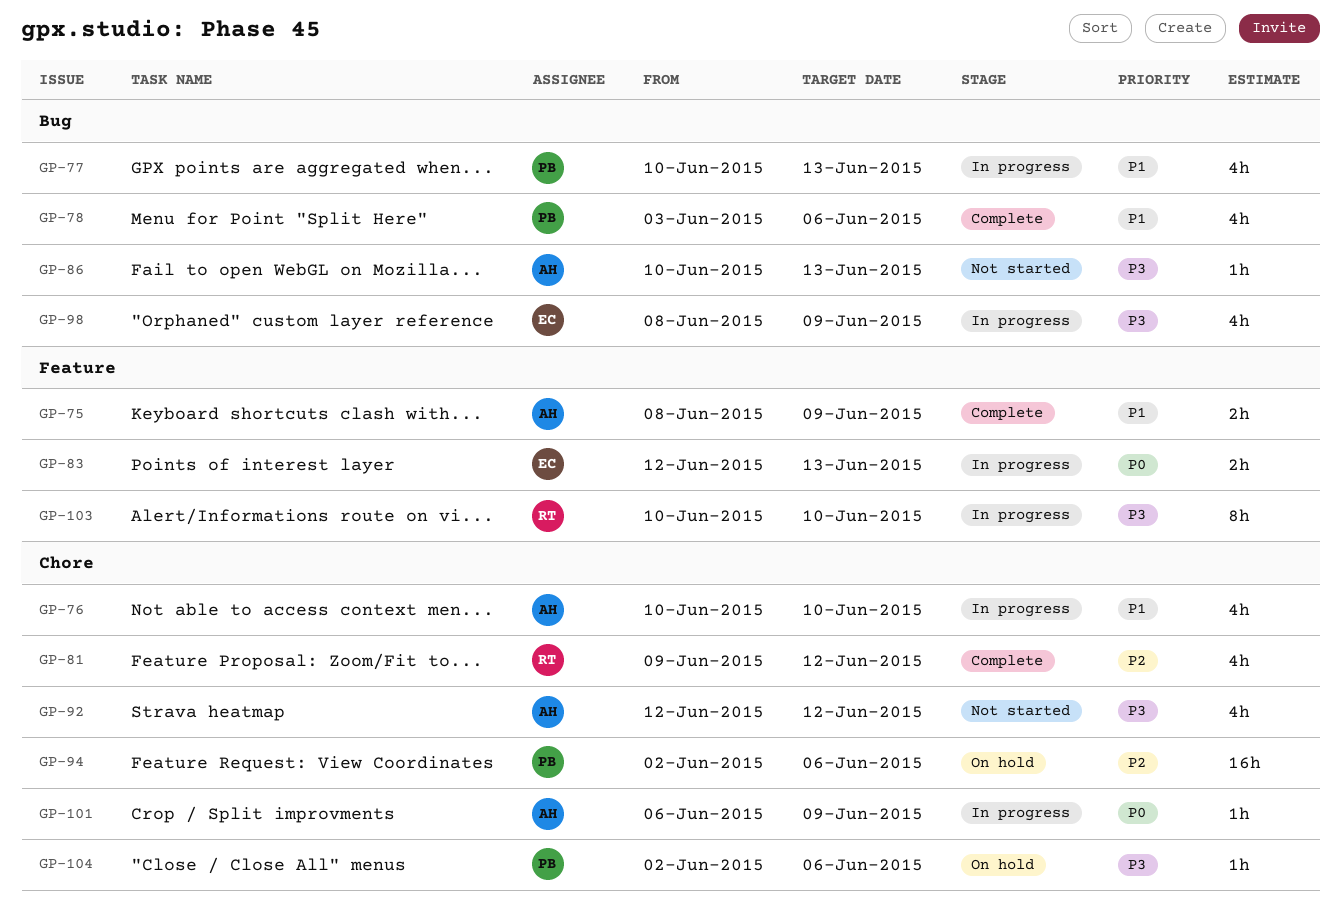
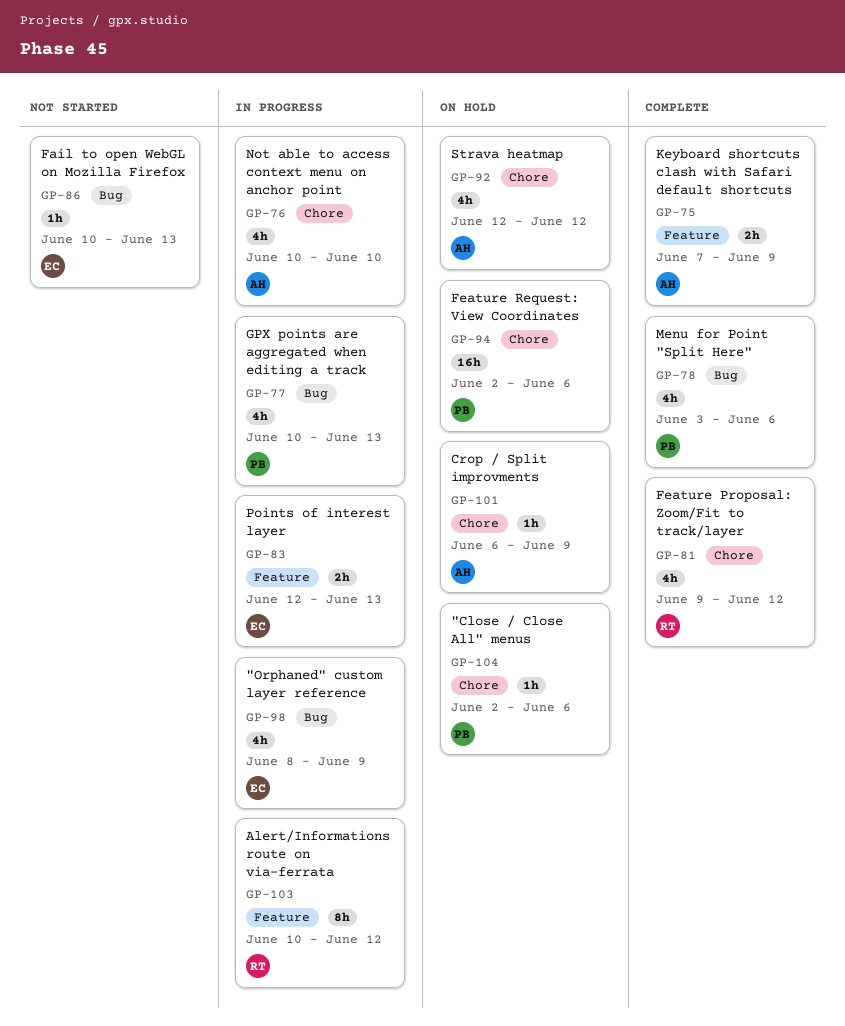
GP-75, start: Jun 8 -> Jun 7
GP-86, owner: AH -> EC
GP-92, status: Not started -> On hold
GP-101, status: In progress -> On hold
GP-103, due: Jun 10 -> Jun 12

